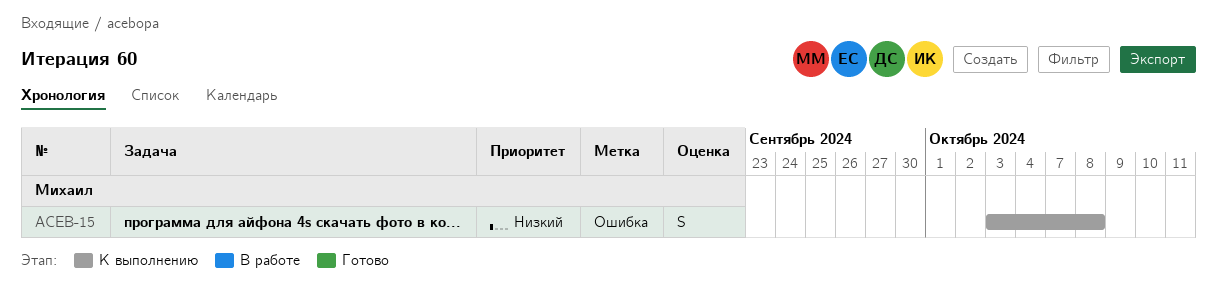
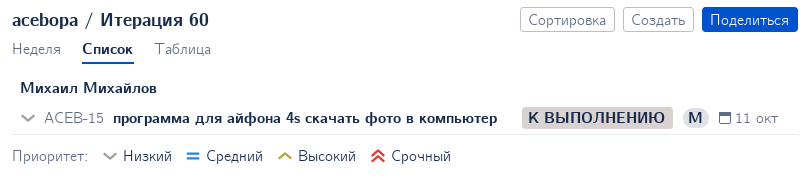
ACEB-15, estimate: S -> M
ACEB-15, due: Oct 8 -> Oct 11

